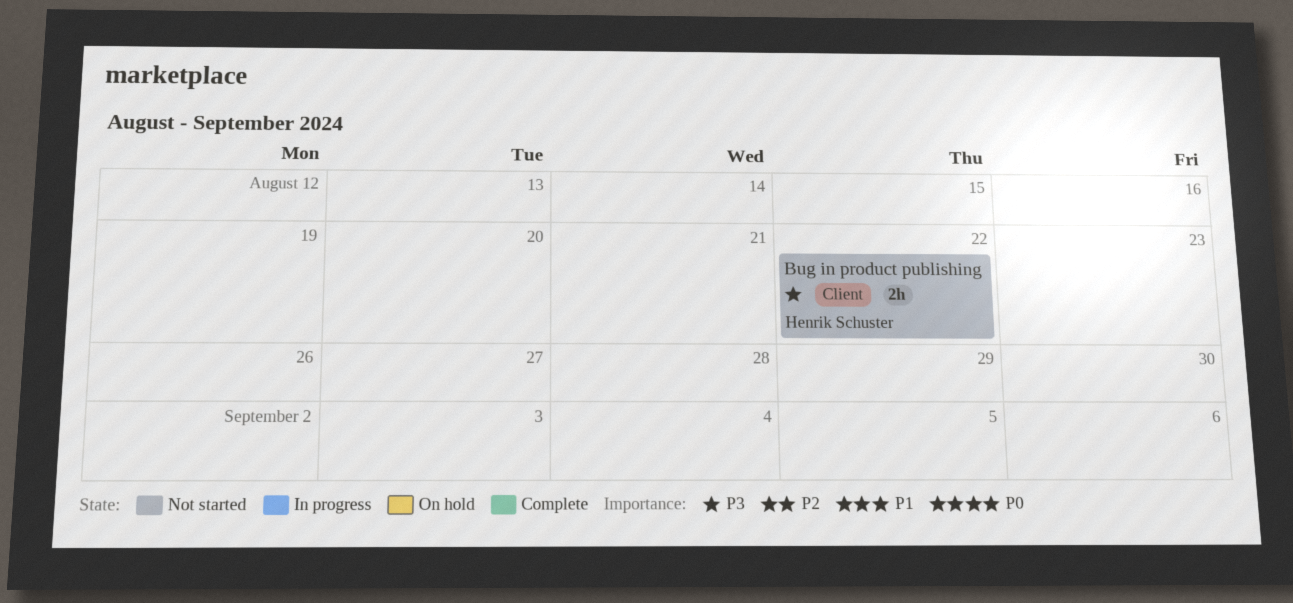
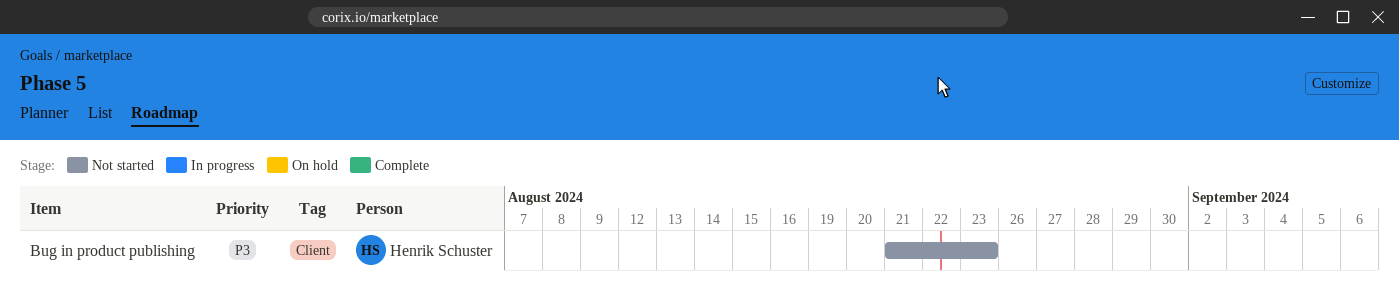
Bug in product publishing, due: Aug 22 -> Aug 23

